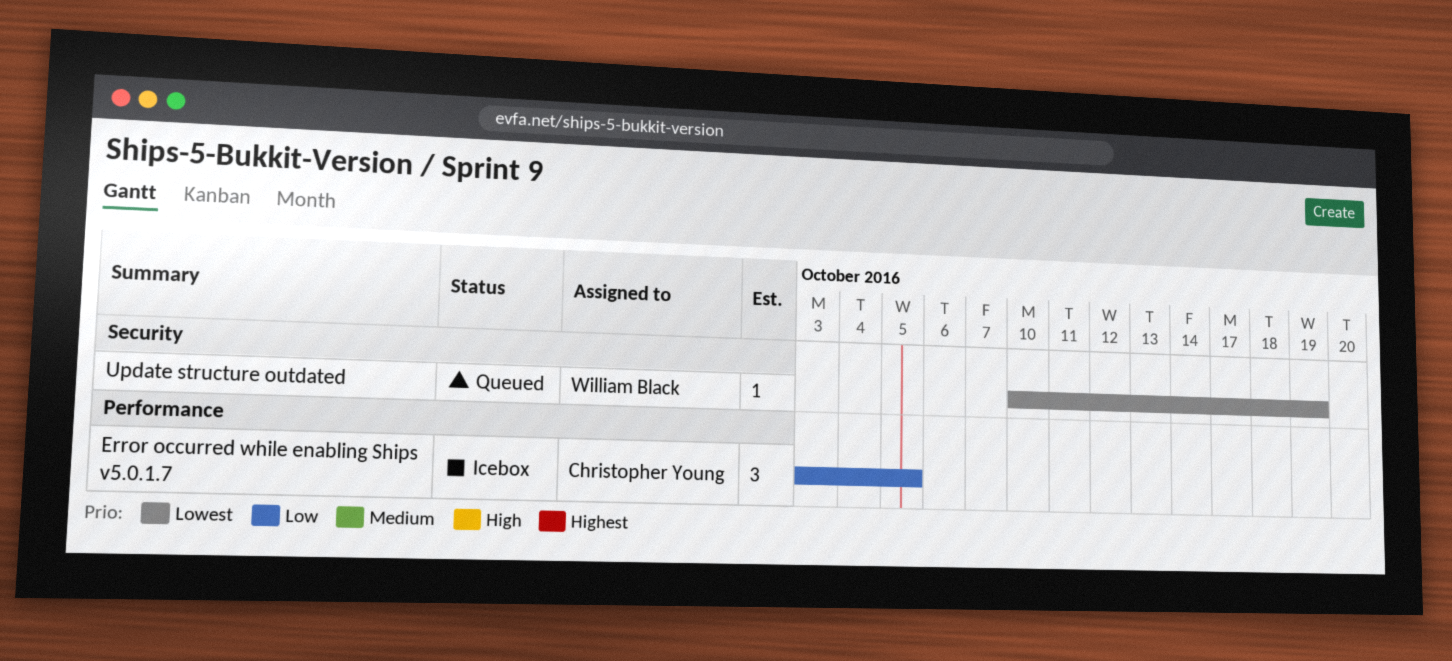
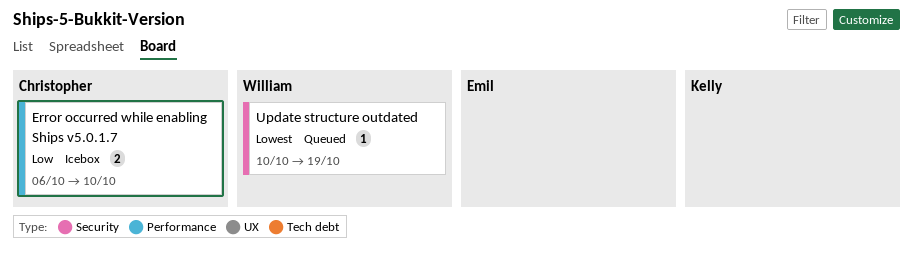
Error occurred while enabling Ships v5.0.1.7, estimate: 3 -> 2
Error occurred while enabling Ships v5.0.1.7, start: Oct 3 -> Oct 6
Error occurred while enabling Ships v5.0.1.7, due: Oct 5 -> Oct 10

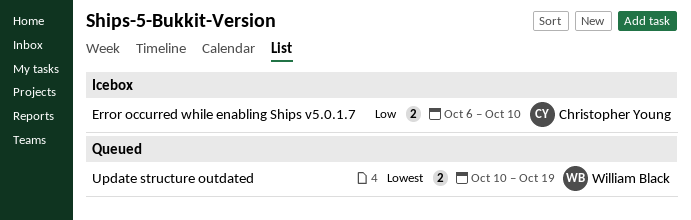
Update structure outdated, estimate: 1 -> 2

